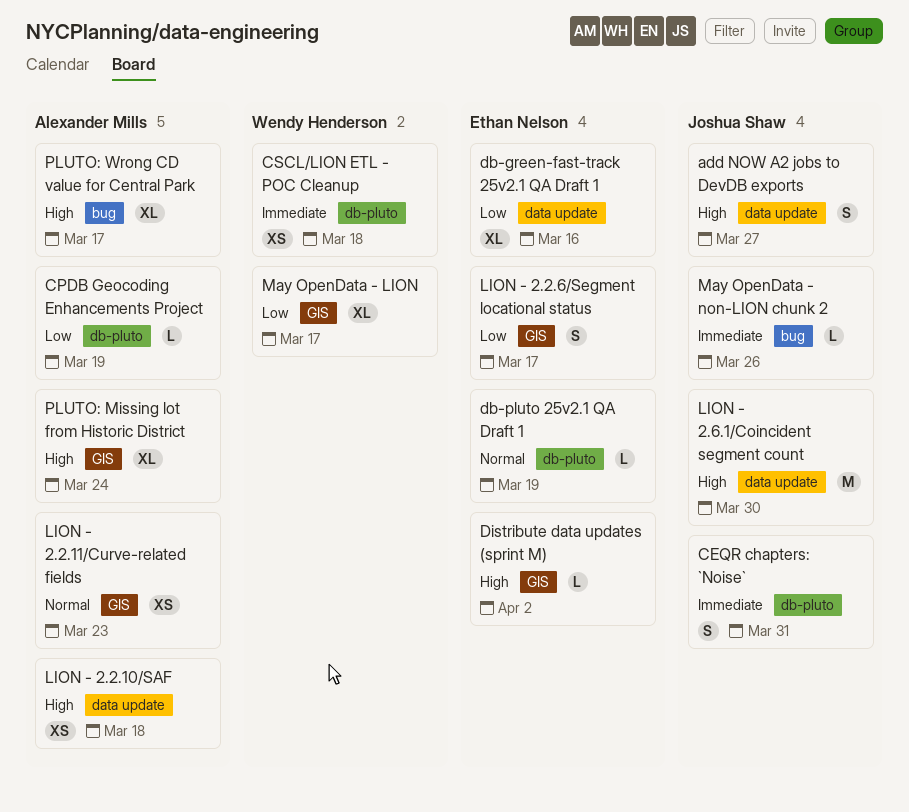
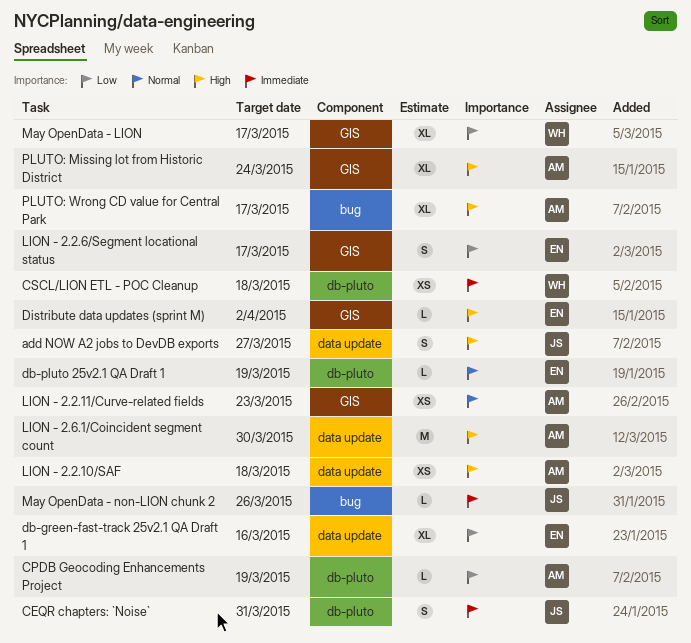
LION - 2.6.1/Coincident segment count, owner: Joshua Shaw -> Alexander Mills

